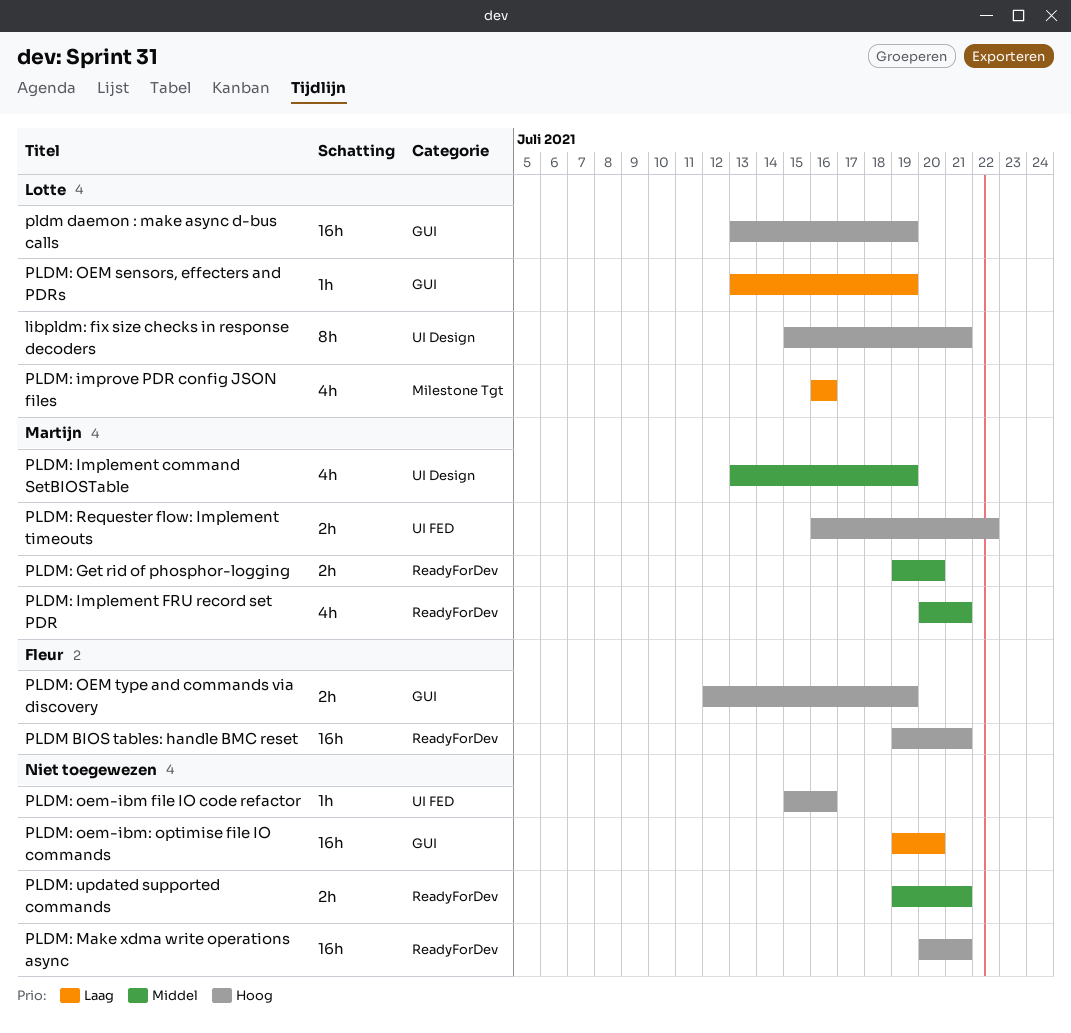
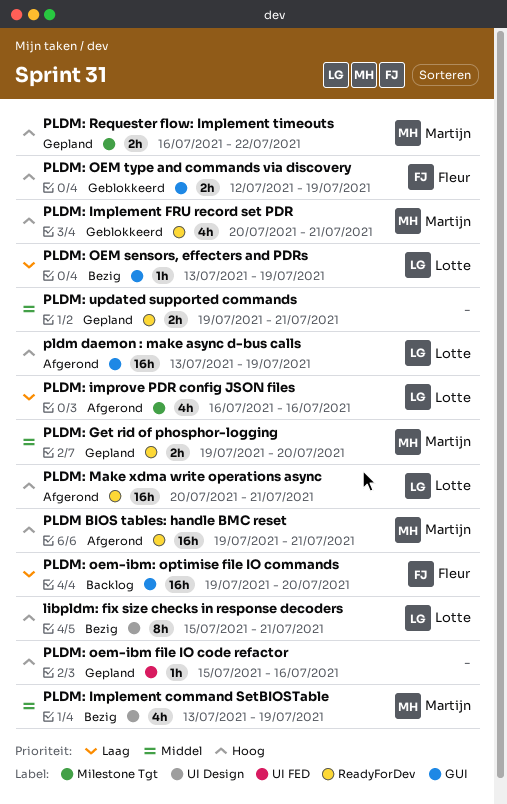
PLDM BIOS tables: handle BMC reset, owner: Fleur -> Martijn
PLDM: Implement FRU record set PDR, priority: Middel -> Hoog
PLDM: Make xdma write operations async, owner: none -> Lotte
PLDM: oem-ibm: optimise file IO commands, owner: none -> Fleur
PLDM: Requester flow: Implement timeouts, label: UI FED -> Milestone Tgt

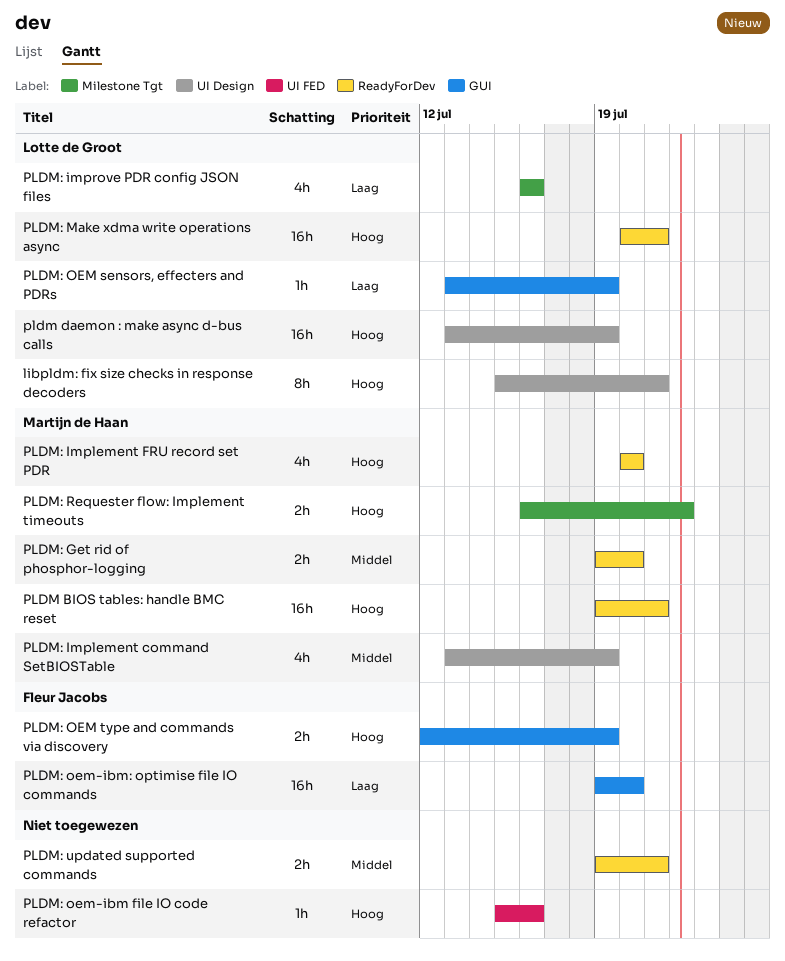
pldm daemon : make async d-bus calls, label: GUI -> UI Design
PLDM: Implement FRU record set PDR, due: Jul 21 -> Jul 20

